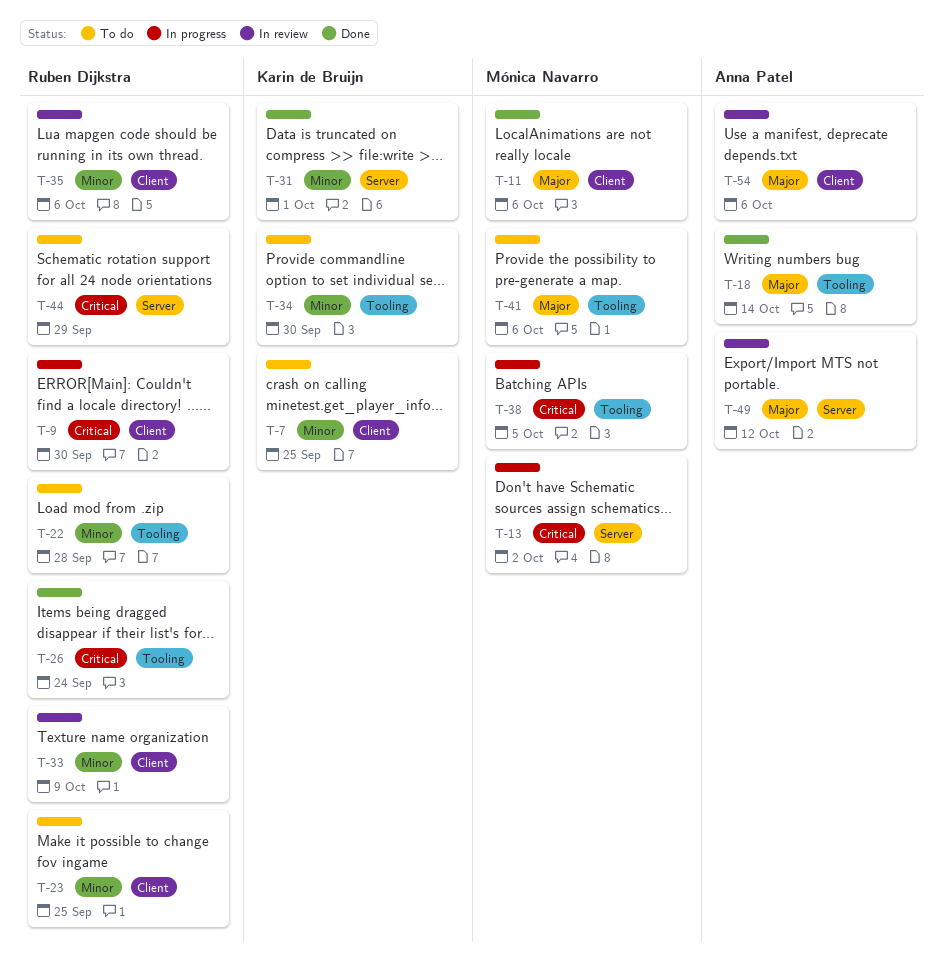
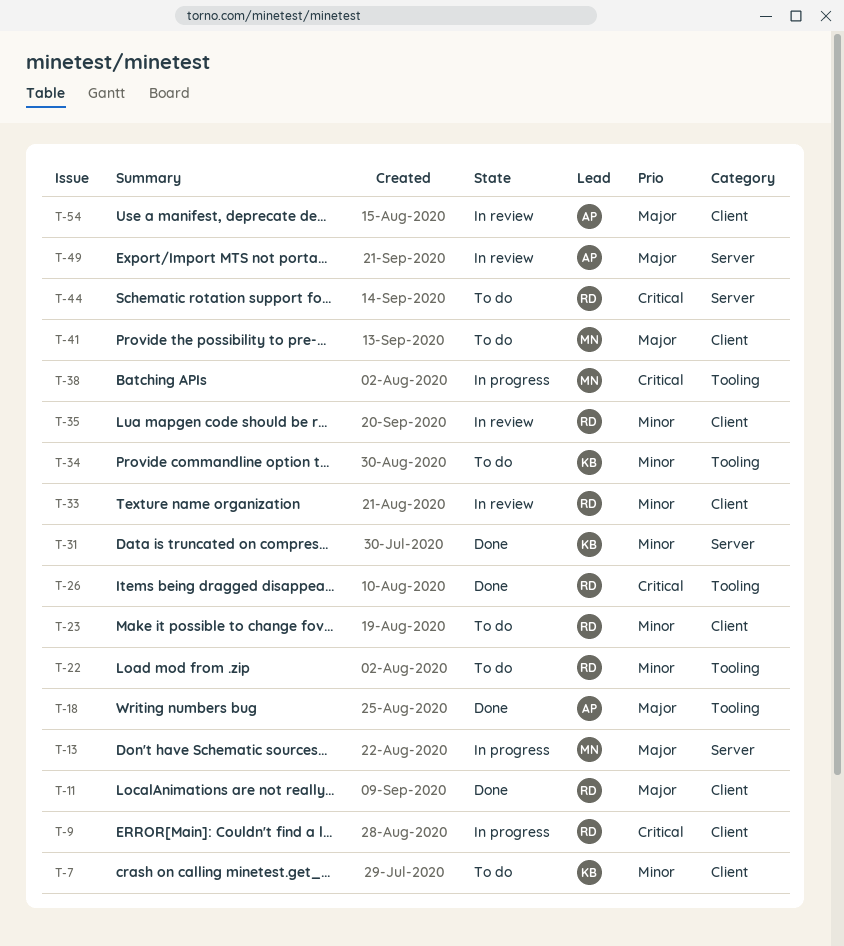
T-11, owner: Mónica Navarro -> Ruben Dijkstra
T-13, priority: Critical -> Major
T-41, label: Tooling -> Client

